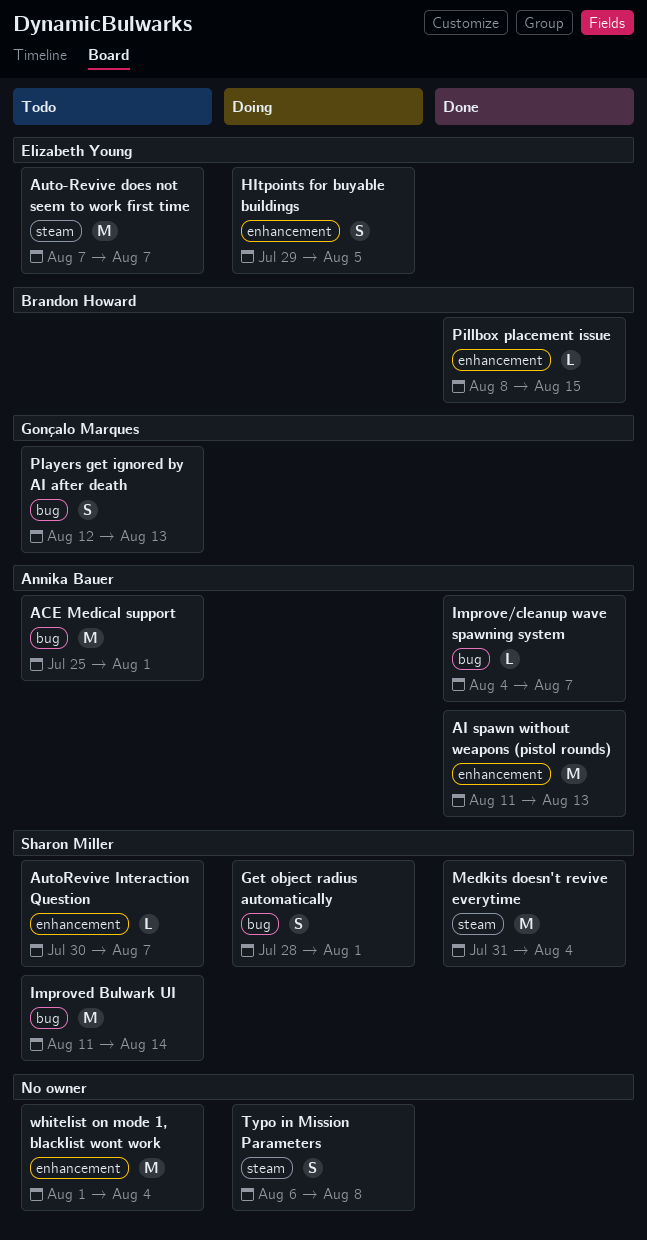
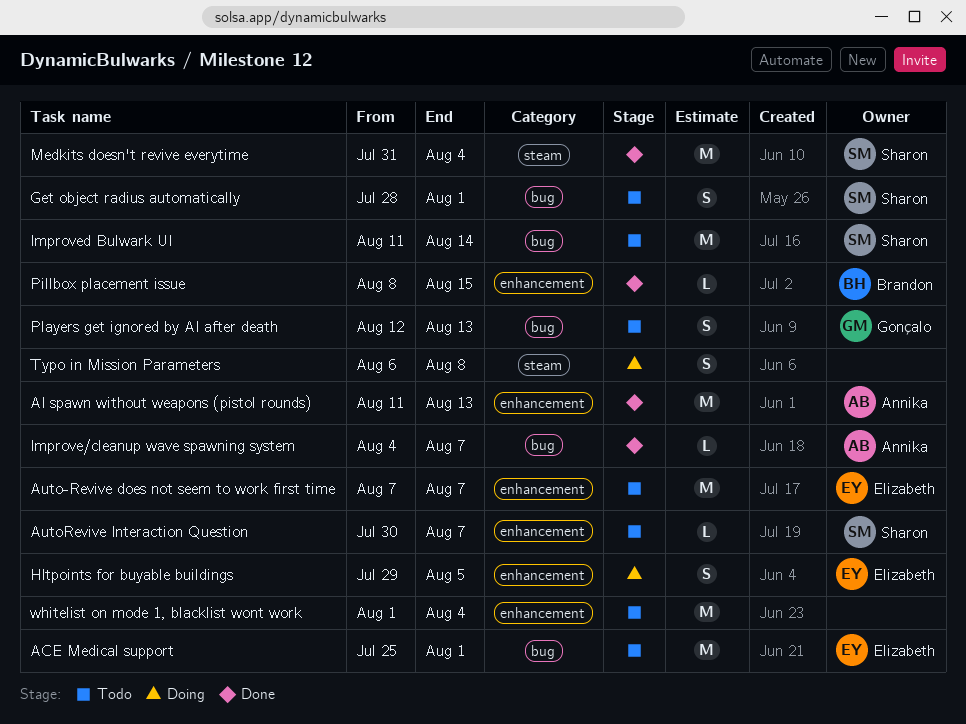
ACE Medical support, owner: Annika Bauer -> Elizabeth Young
Auto-Revive does not seem to work first time, label: steam -> enhancement
Get object radius automatically, status: Doing -> Todo

